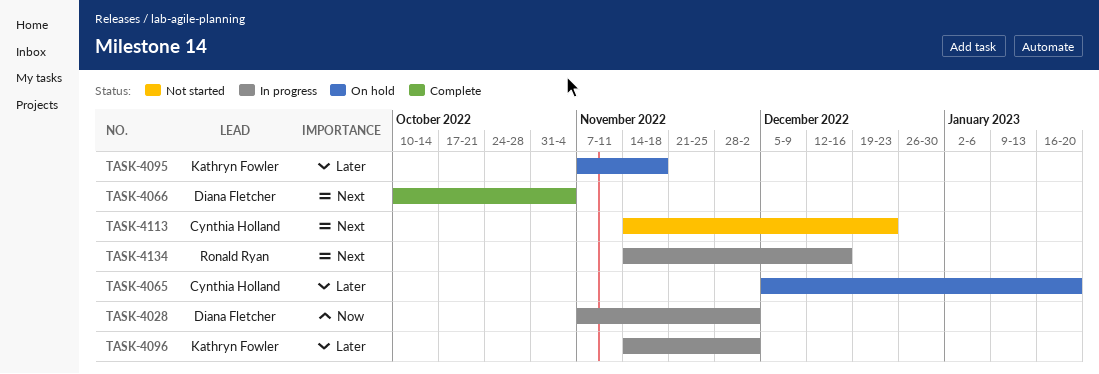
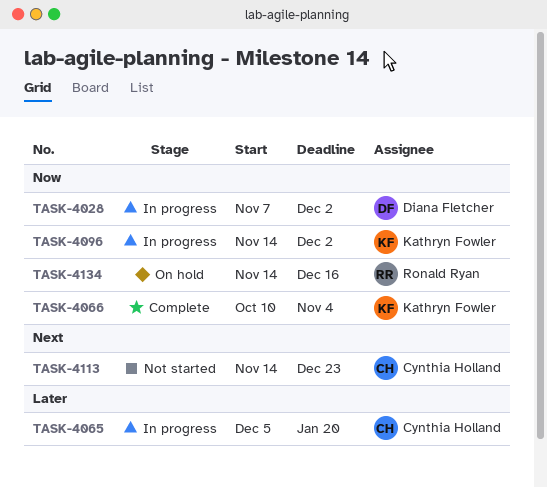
TASK-4065, status: On hold -> In progress
TASK-4066, owner: Diana Fletcher -> Kathryn Fowler
TASK-4066, priority: Next -> Now
TASK-4095: present -> none
TASK-4096, priority: Later -> Now
TASK-4134, status: In progress -> On hold
TASK-4134, priority: Next -> Now

